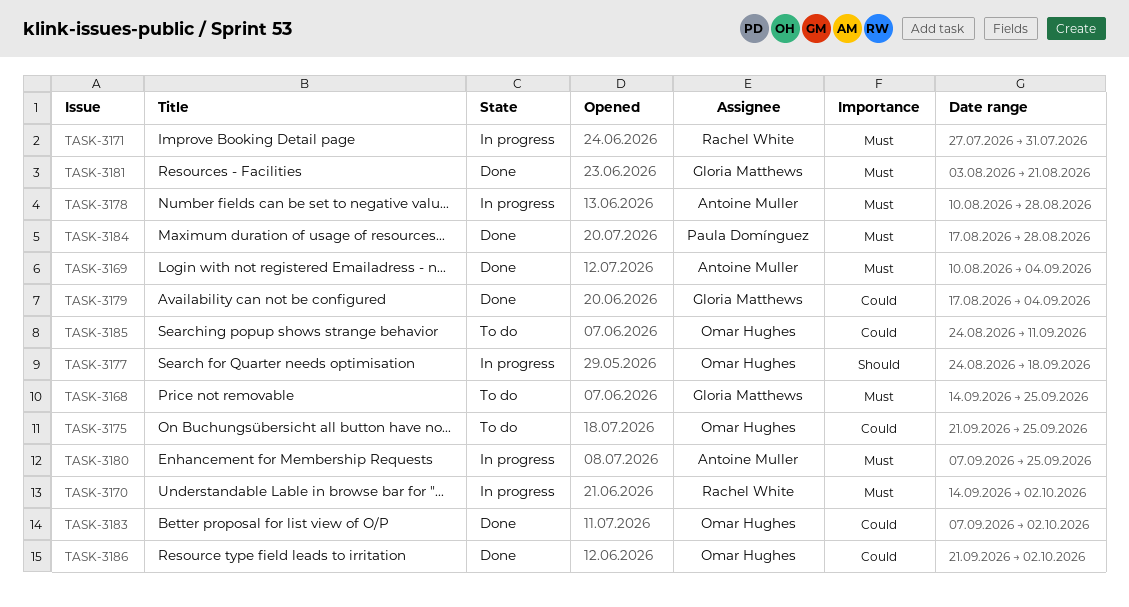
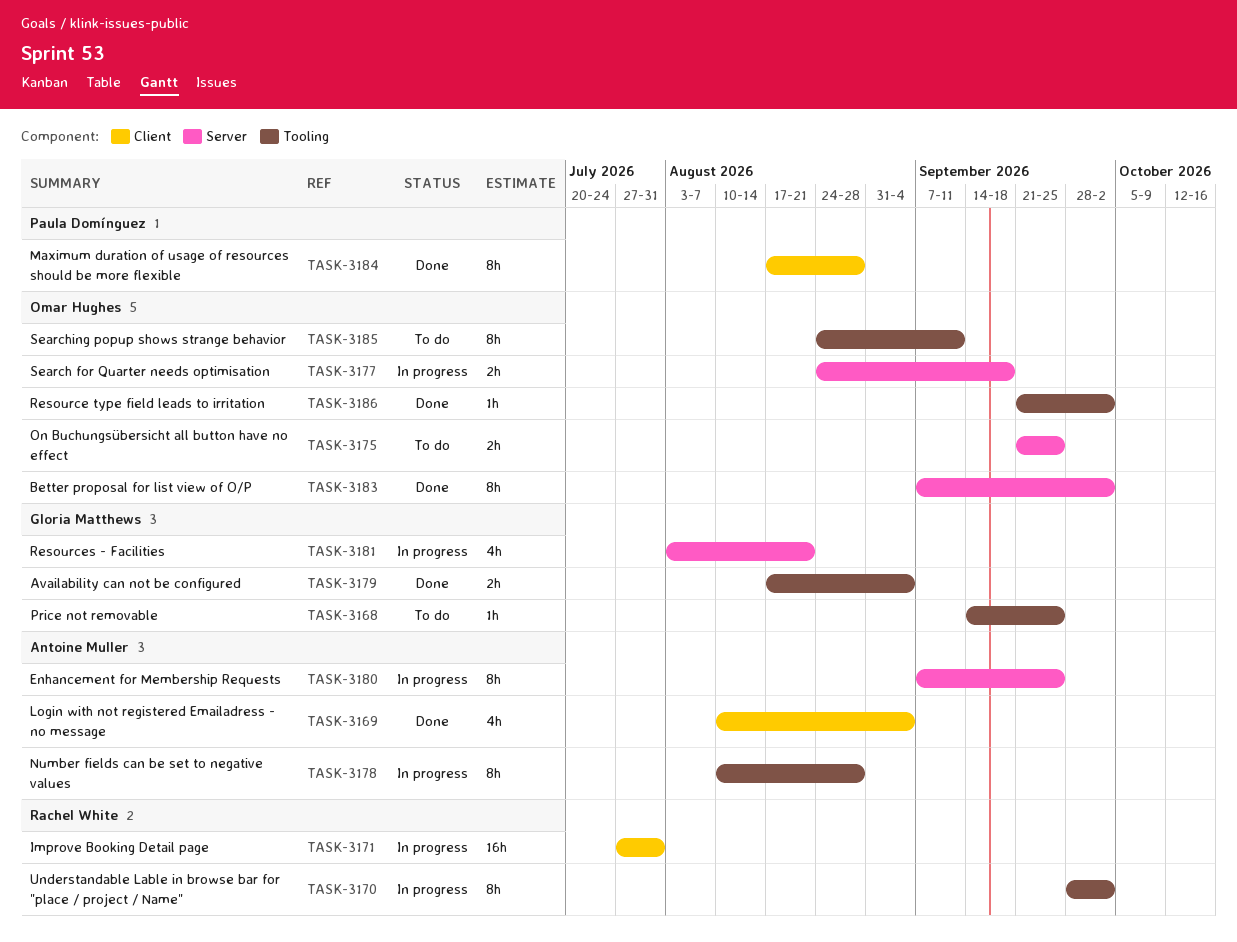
TASK-3170, start: Sep 14 -> Sep 28
TASK-3181, status: Done -> In progress

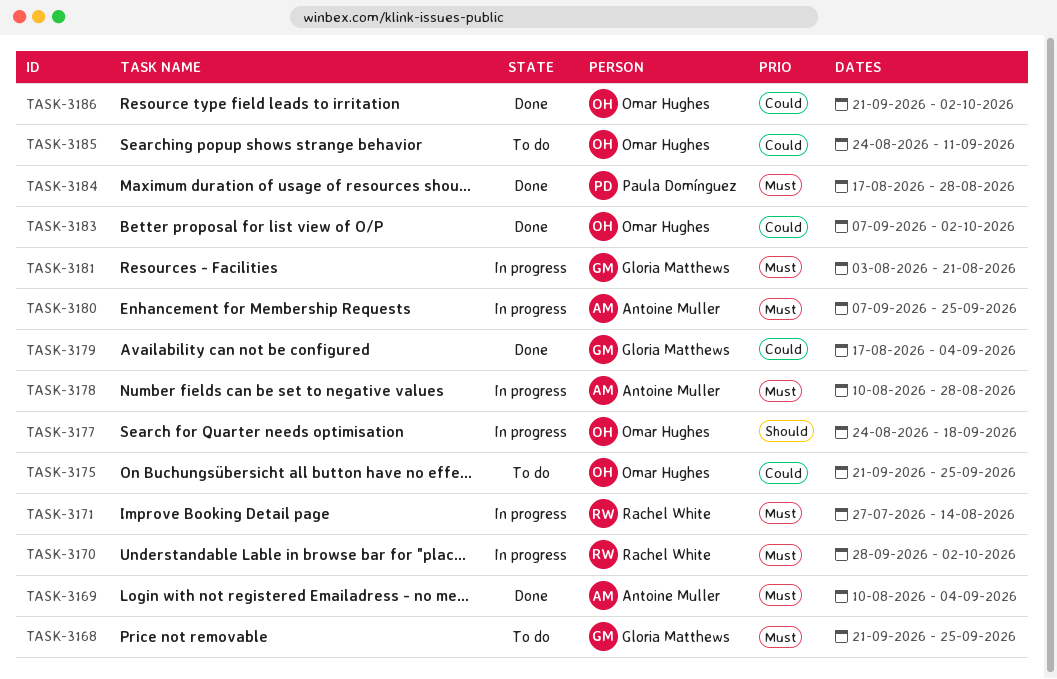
TASK-3168, start: Sep 14 -> Sep 21
TASK-3171, due: Jul 31 -> Aug 14

